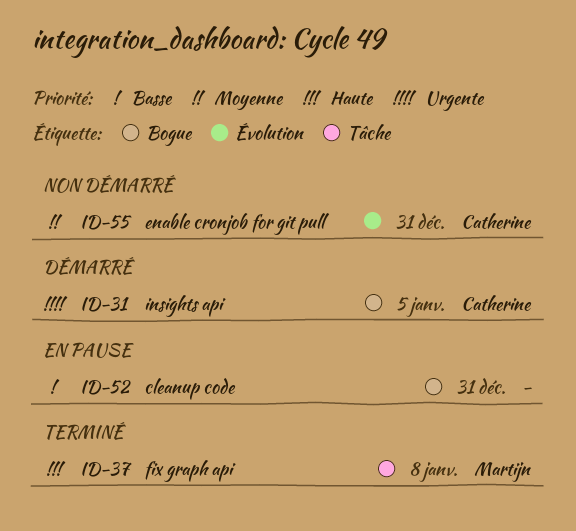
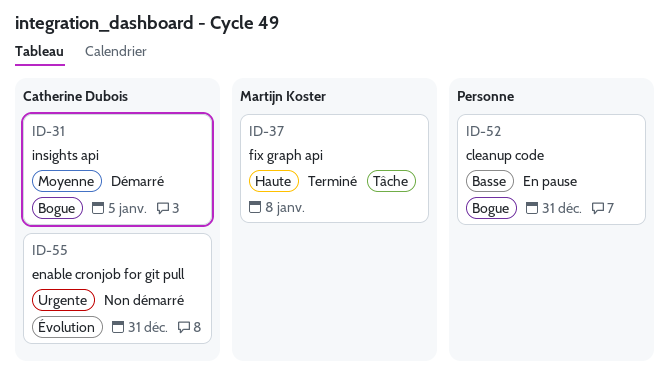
ID-31, priority: Urgente -> Moyenne
ID-55, priority: Moyenne -> Urgente

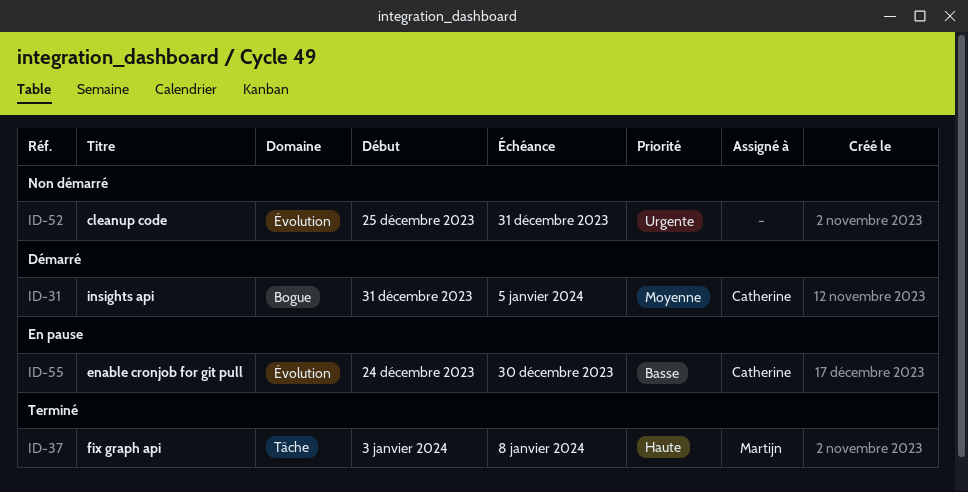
ID-52, status: En pause -> Non démarré
ID-52, priority: Basse -> Urgente
ID-52, label: Bogue -> Évolution
ID-55, status: Non démarré -> En pause
ID-55, priority: Urgente -> Basse
ID-55, due: Dec 31 -> Dec 30

